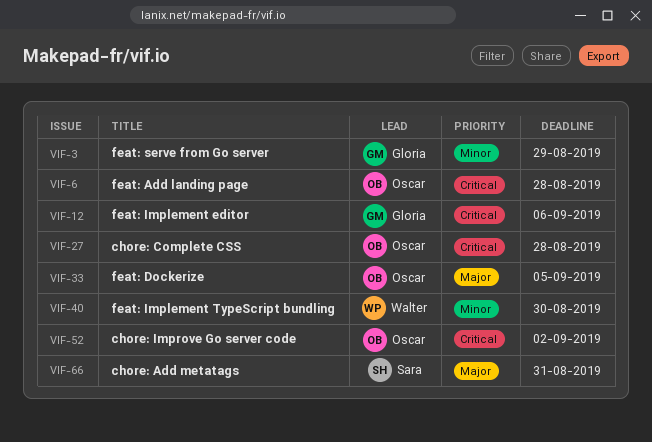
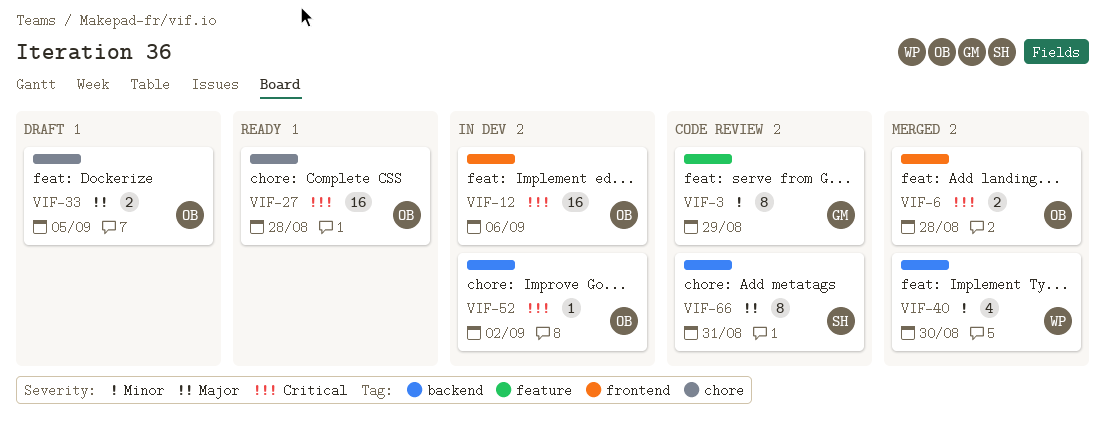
VIF-12, owner: Gloria -> Oscar

